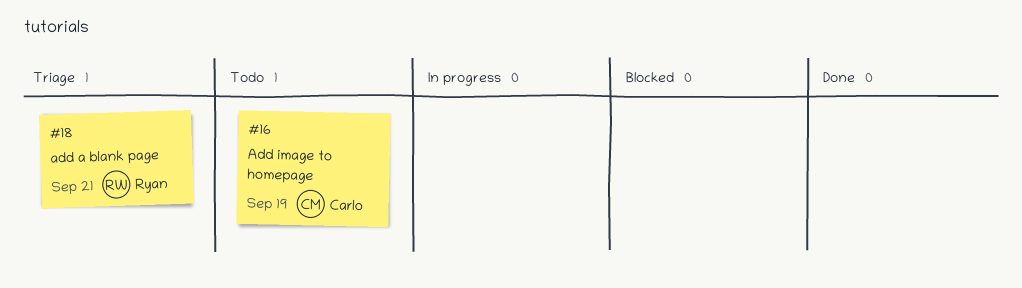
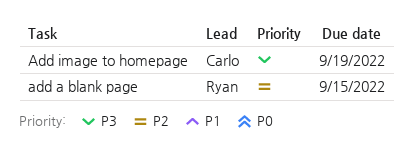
add a blank page, due: Sep 21 -> Sep 15

